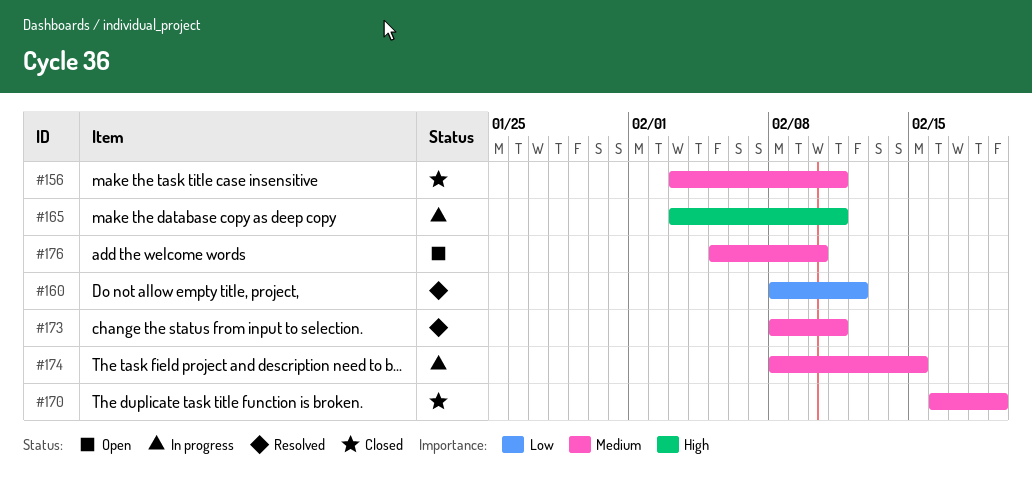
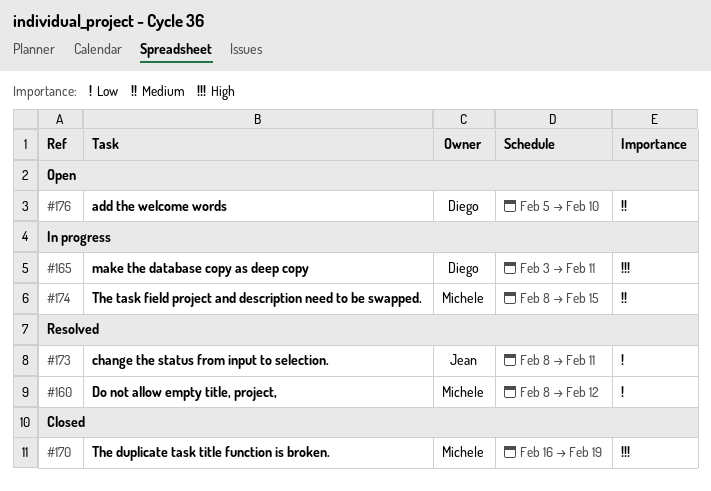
#156: present -> none
#170, priority: Medium -> High
#173, priority: Medium -> Low

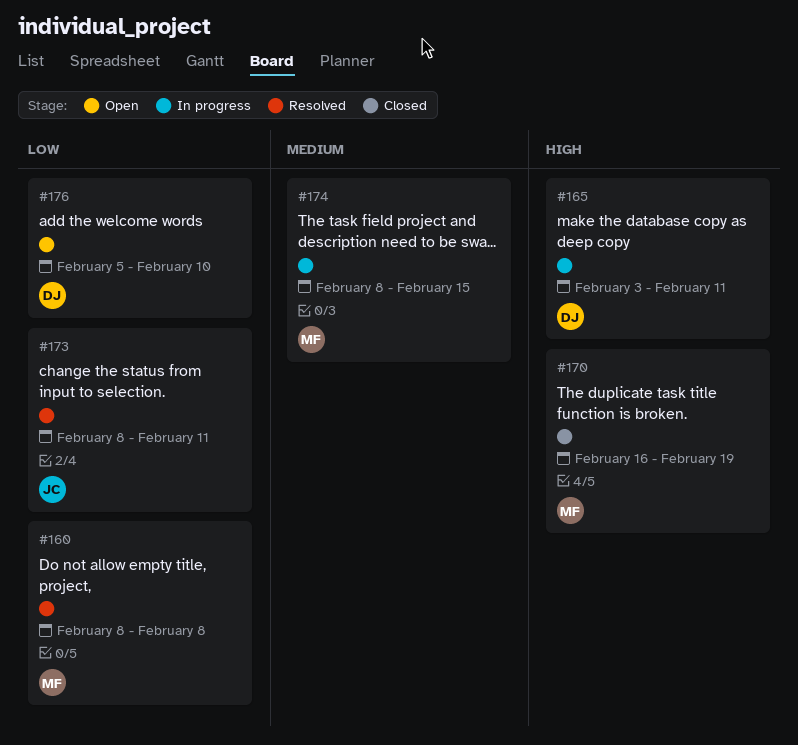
#160, due: Feb 12 -> Feb 8
#176, priority: Medium -> Low

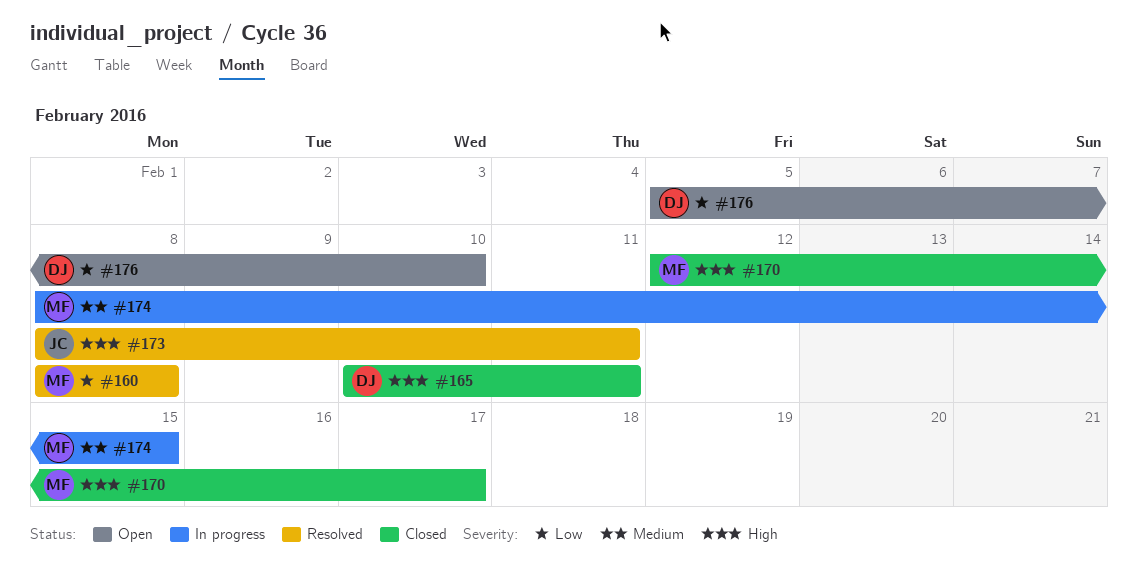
#165, status: In progress -> Closed
#165, start: Feb 3 -> Feb 10
#170, start: Feb 16 -> Feb 12
#170, due: Feb 19 -> Feb 17
#173, priority: Low -> High

